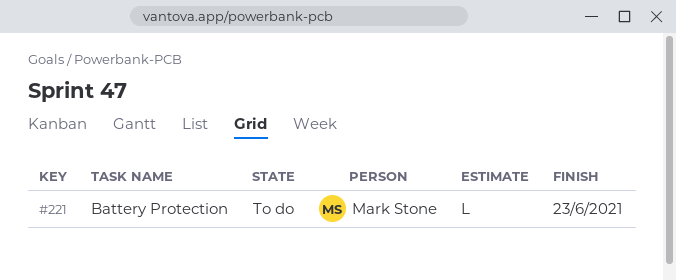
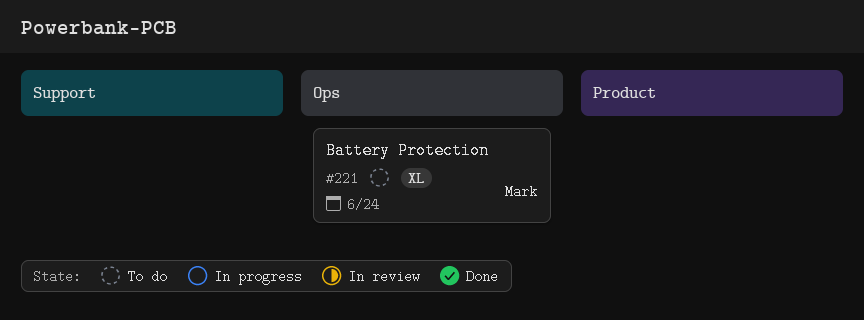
#221, estimate: L -> XL
#221, due: Jun 23 -> Jun 24

